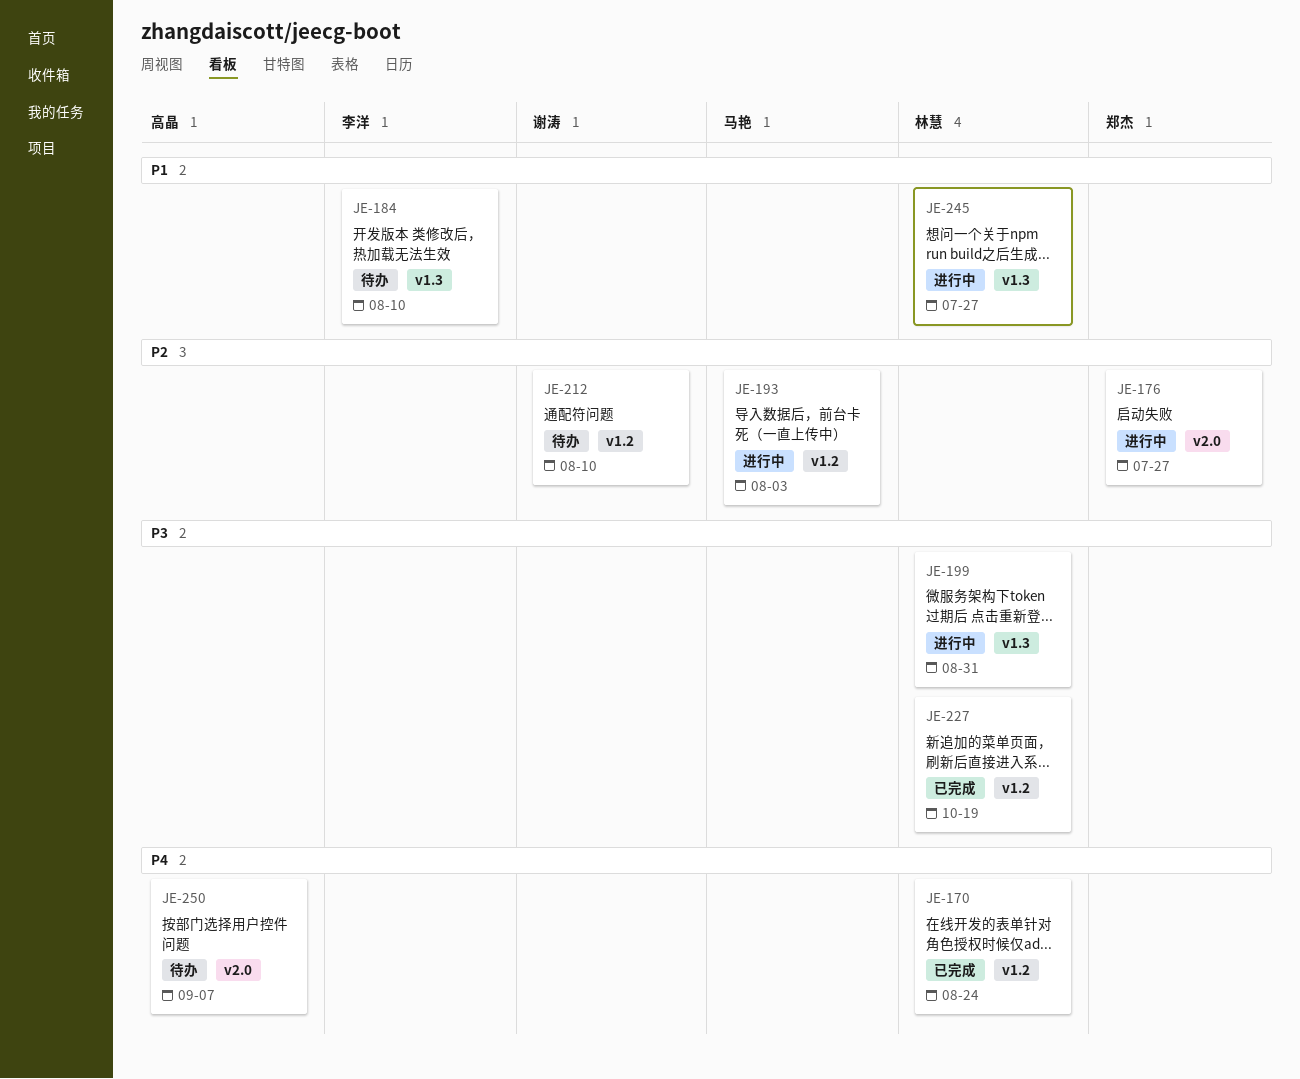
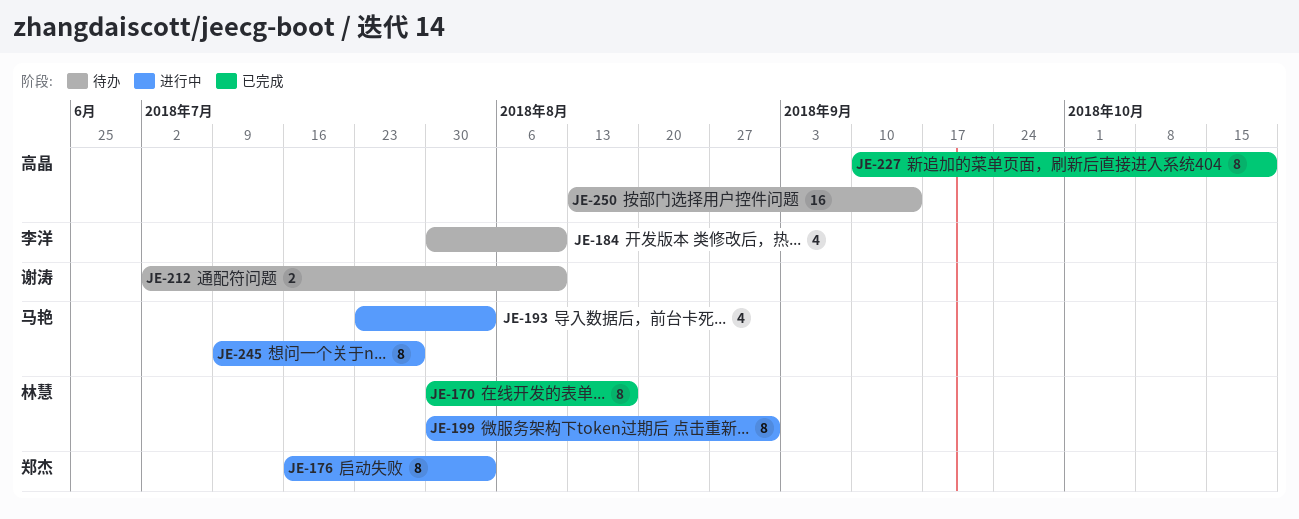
JE-170, due: Aug 24 -> Aug 17
JE-176, due: Jul 27 -> Aug 3
JE-227, owner: 林慧 -> 高晶
JE-245, owner: 林慧 -> 马艳
JE-250, due: Sep 7 -> Sep 14

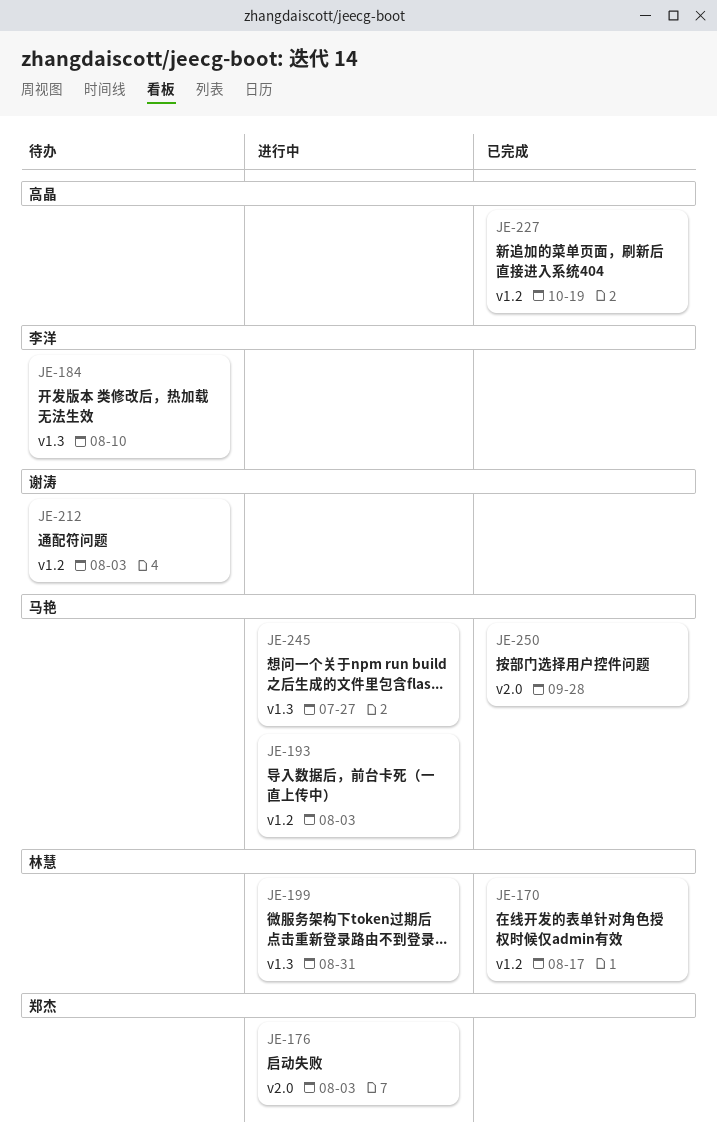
JE-212, due: Aug 10 -> Aug 3
JE-250, status: 待办 -> 已完成
JE-250, owner: 高晶 -> 马艳
JE-250, due: Sep 14 -> Sep 28

